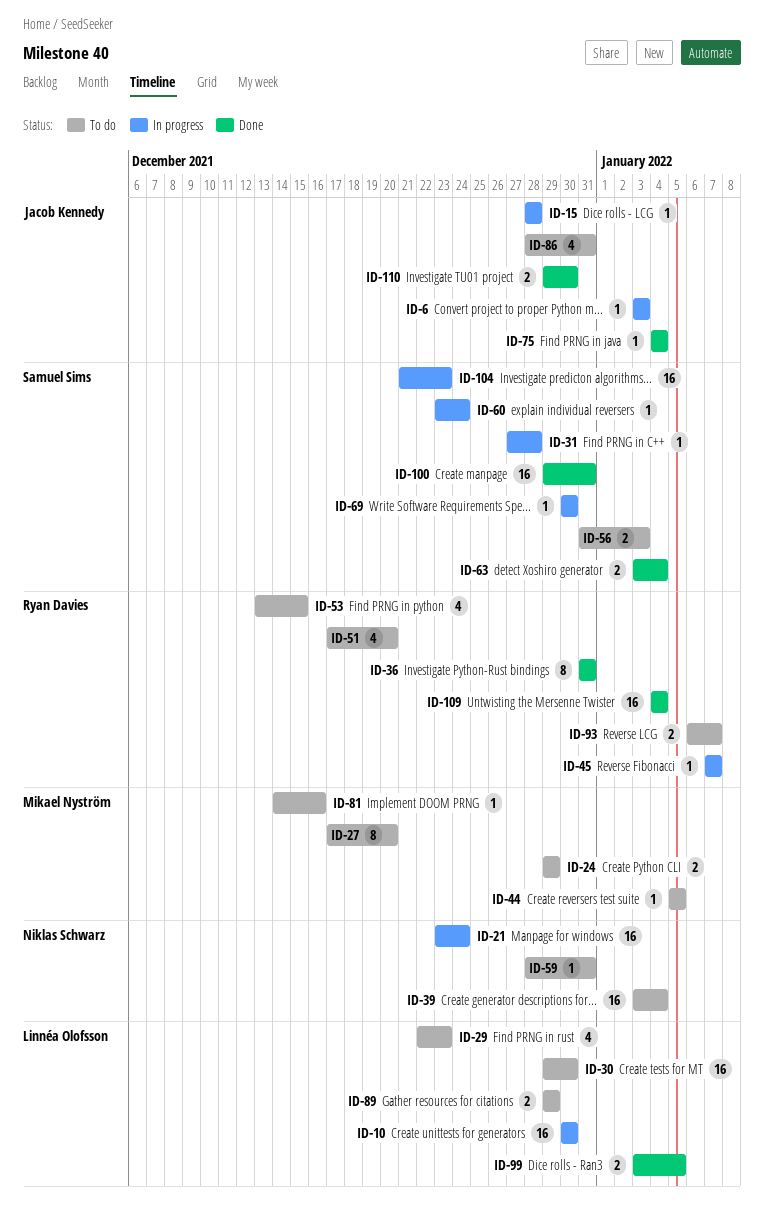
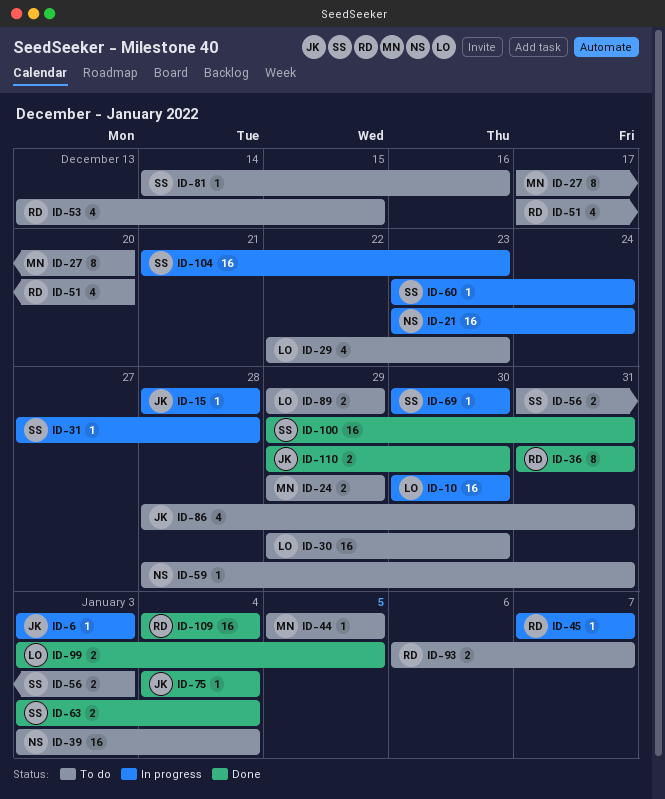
ID-81, owner: Mikael Nyström -> Samuel Sims

